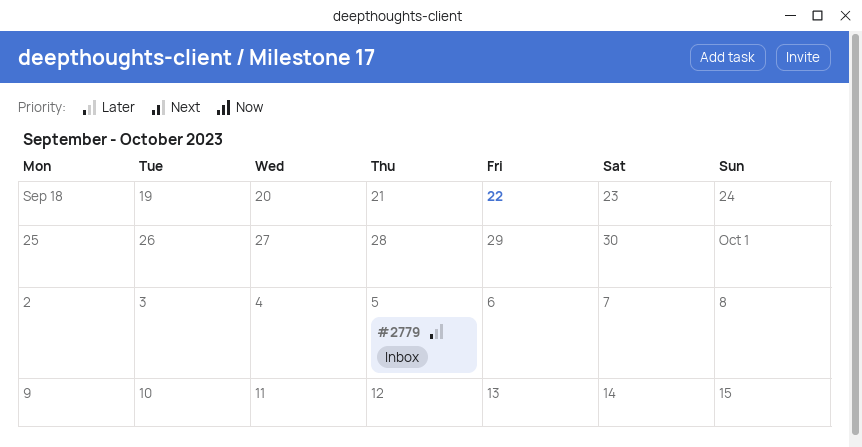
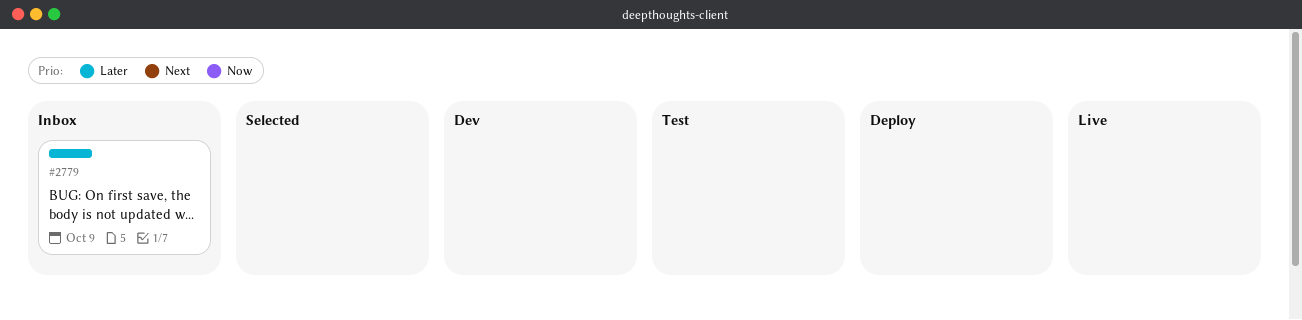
#2779, due: Oct 5 -> Oct 9

